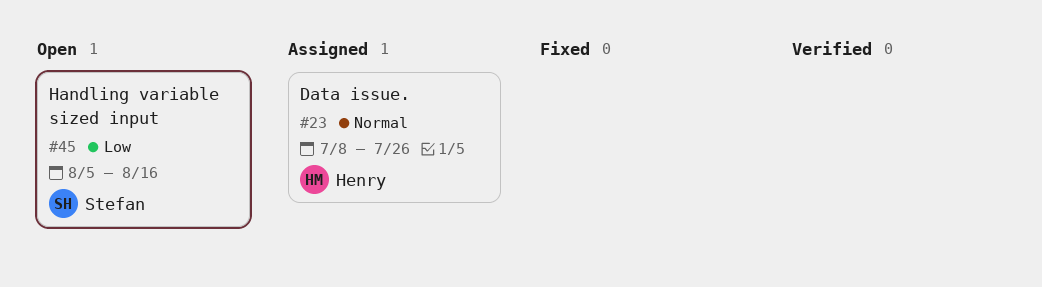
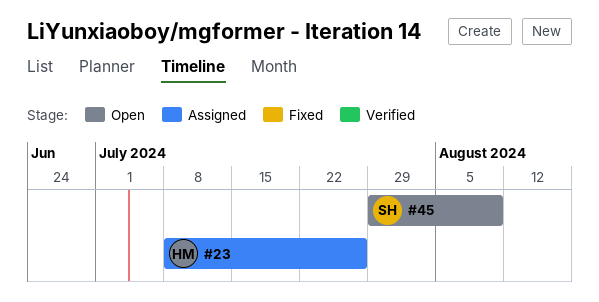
#45, start: Aug 5 -> Jul 29
#45, due: Aug 16 -> Aug 9

